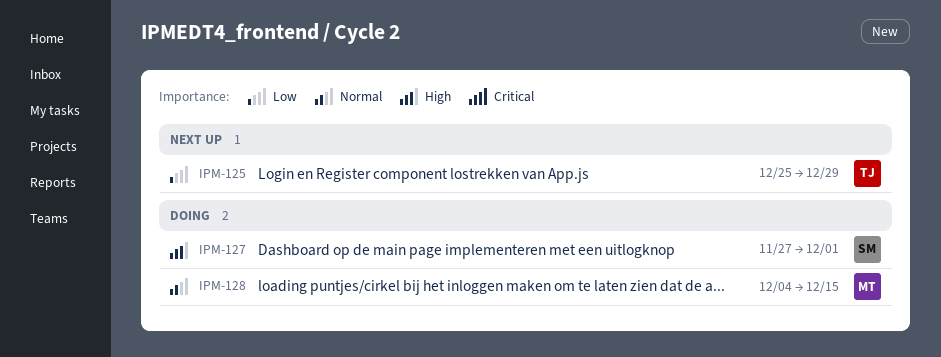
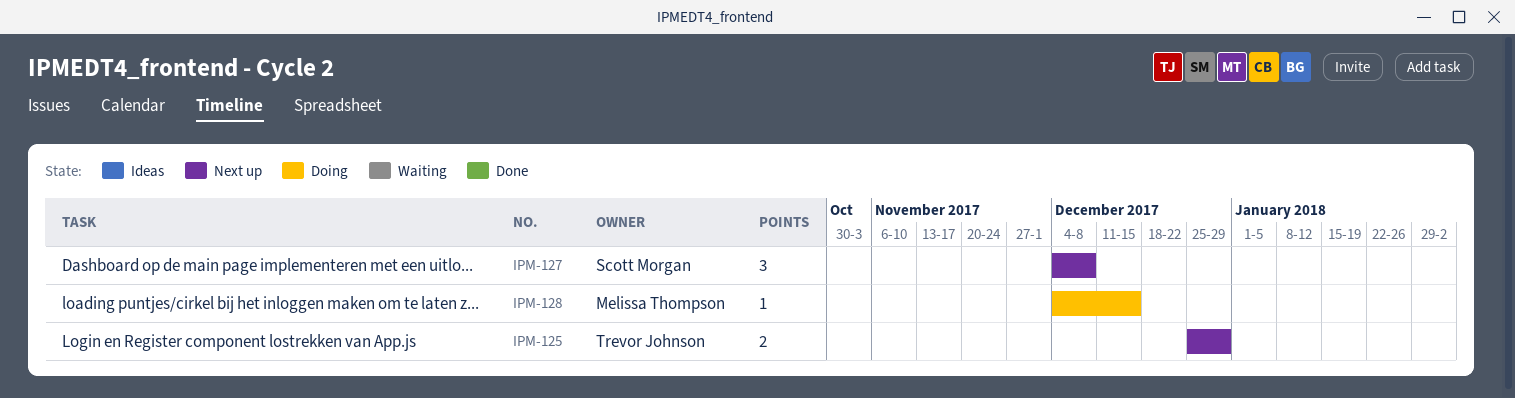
IPM-127, status: Doing -> Next up
IPM-127, start: Nov 27 -> Dec 4
IPM-127, due: Dec 1 -> Dec 8

